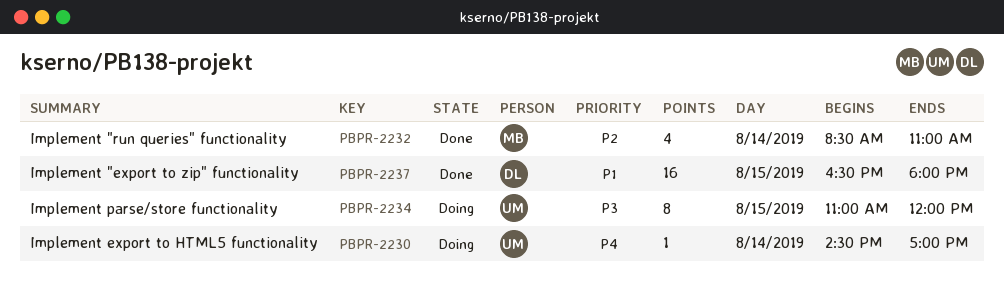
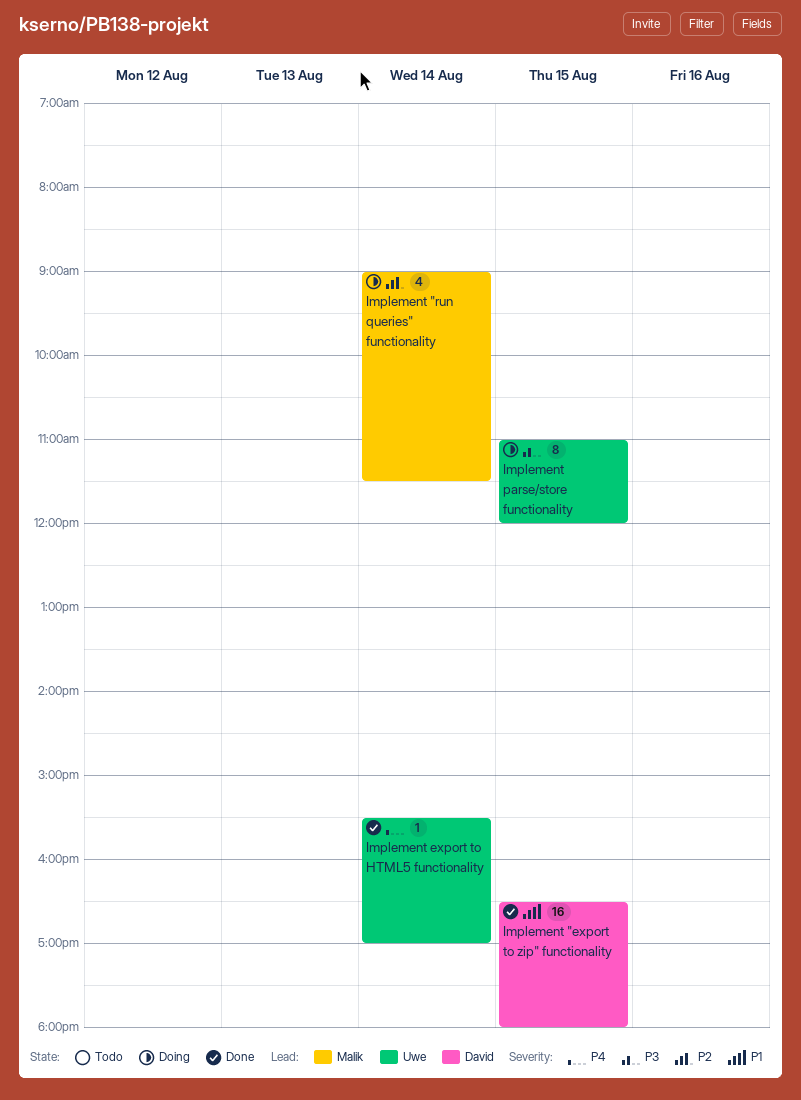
Implement "run queries" functionality, status: Done -> Doing
Implement "run queries" functionality, begins: 08:30 -> 09:00
Implement "run queries" functionality, ends: 11:00 -> 11:30
Implement export to HTML5 functionality, status: Doing -> Done
Implement export to HTML5 functionality, begins: 14:30 -> 15:30

